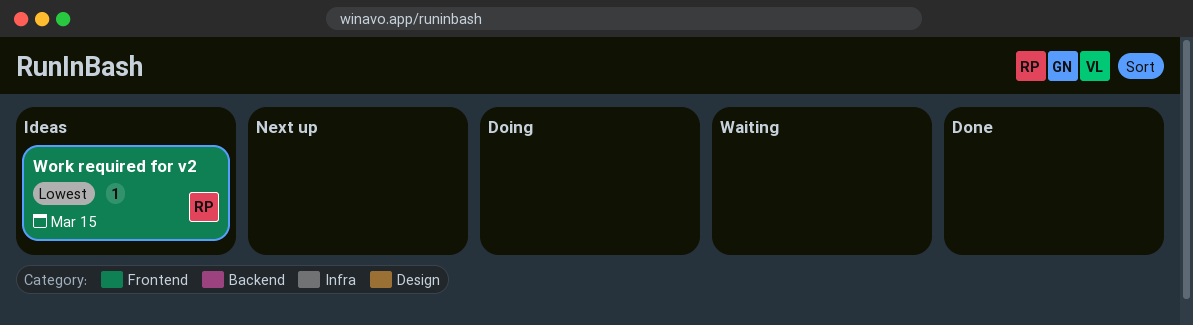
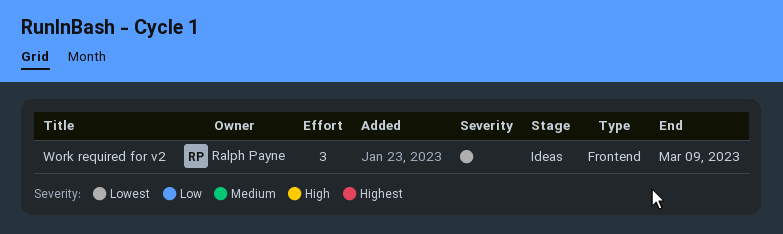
Work required for v2, estimate: 1 -> 3
Work required for v2, due: Mar 15 -> Mar 9

